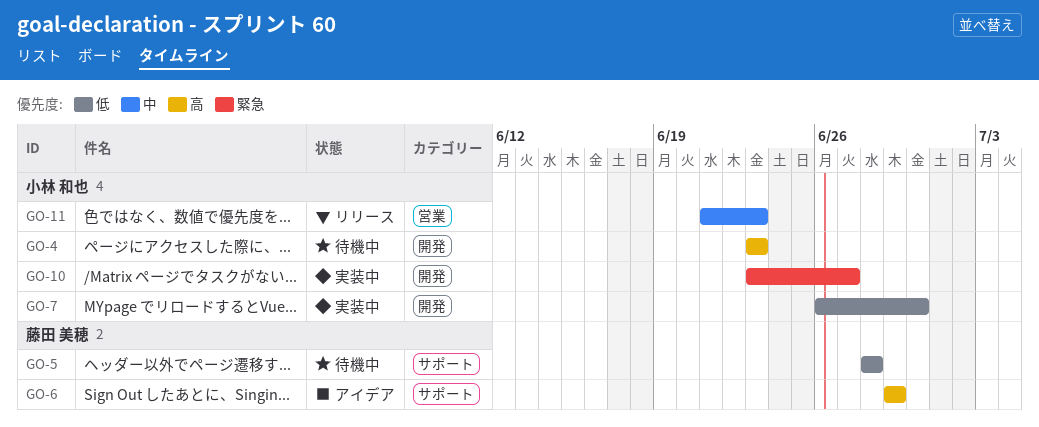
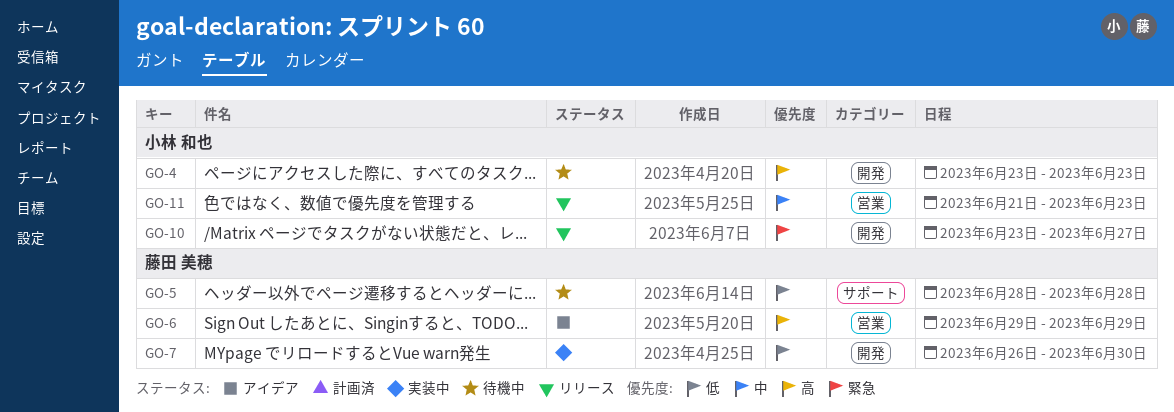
GO-6, label: サポート -> 営業
GO-7, owner: 小林 和也 -> 藤田 美穂
GO-10, status: 実装中 -> リリース

